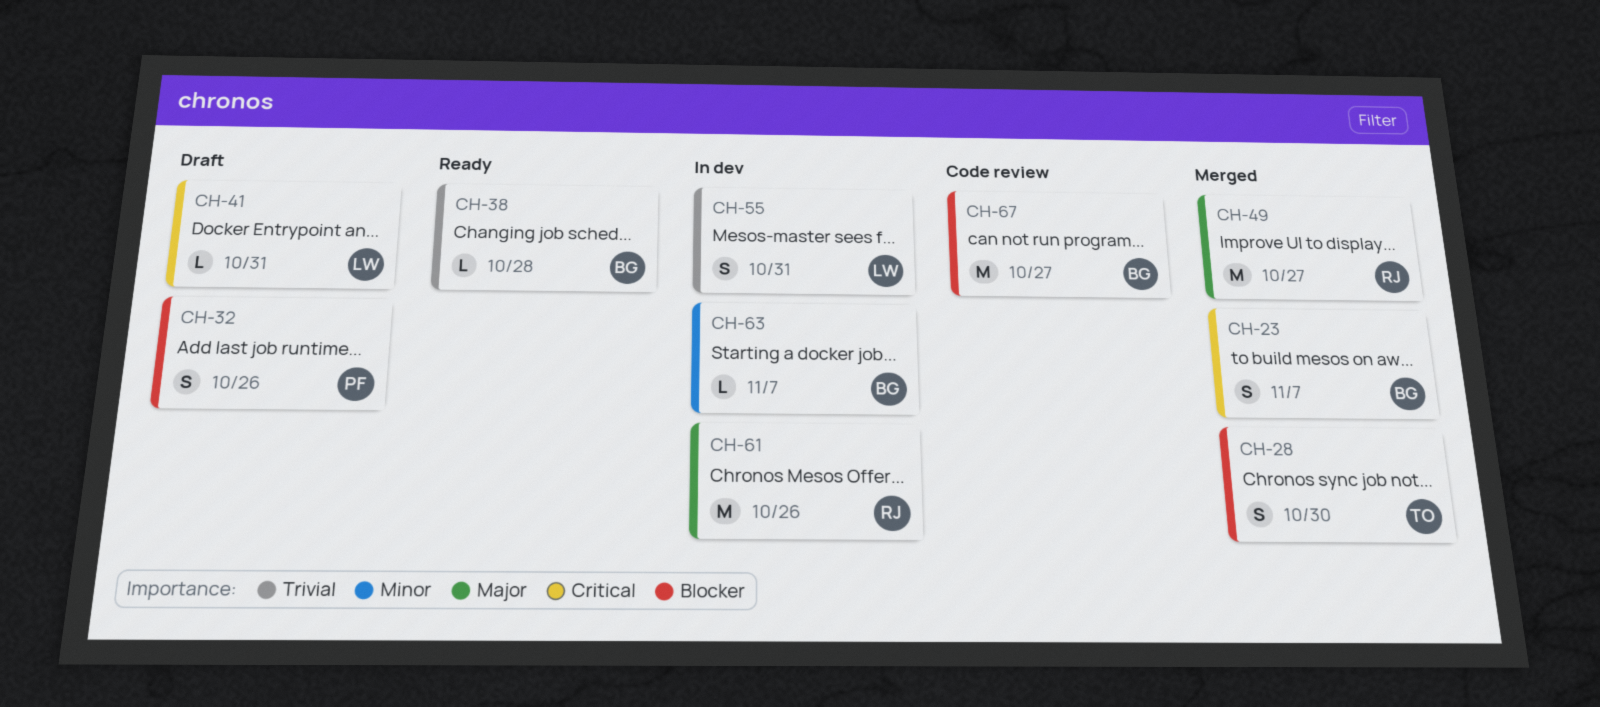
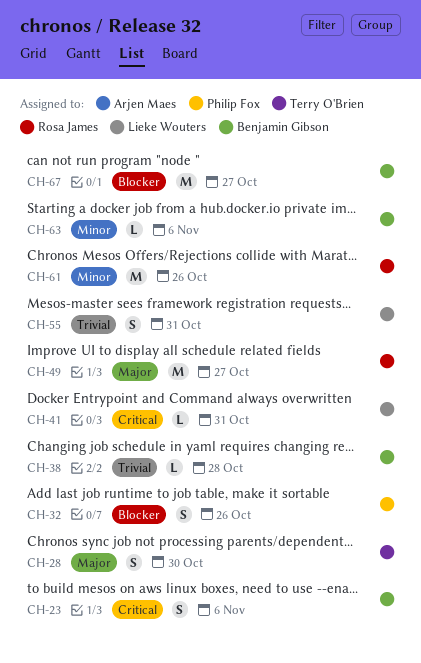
CH-23, due: Nov 7 -> Nov 6
CH-28, priority: Blocker -> Major
CH-61, priority: Major -> Minor
CH-63, due: Nov 7 -> Nov 6

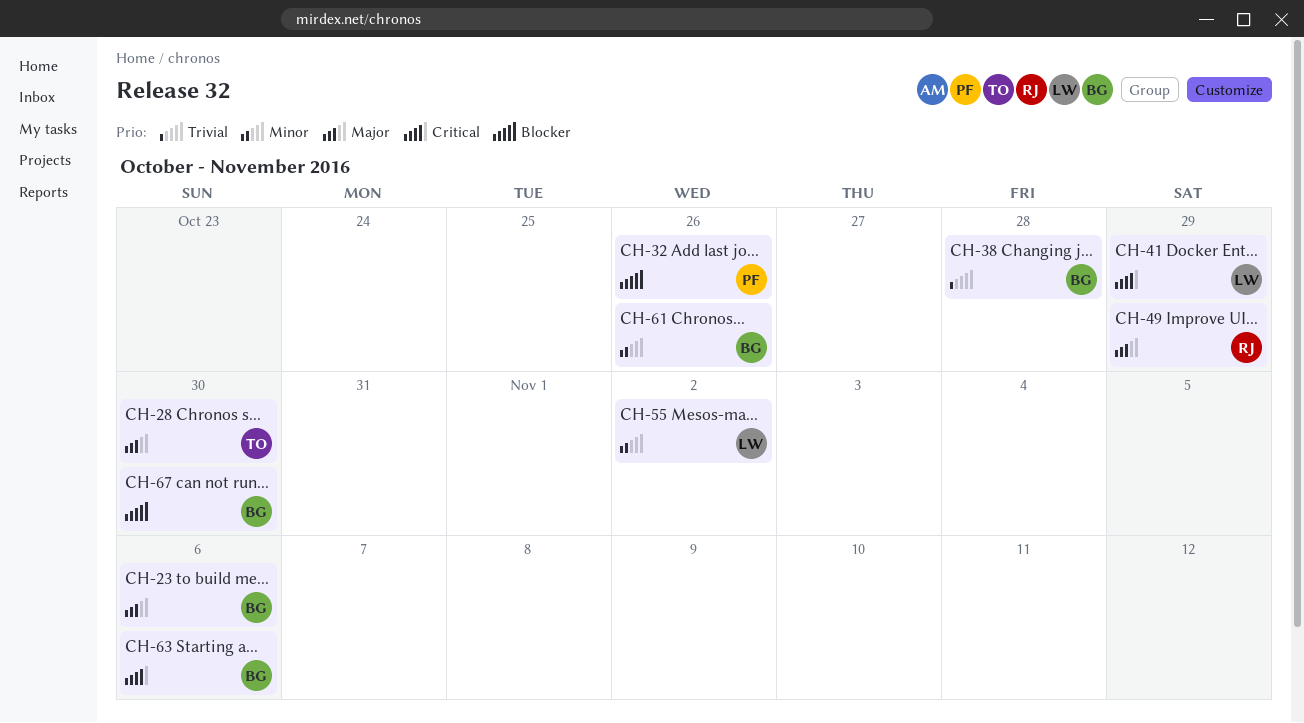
CH-23, priority: Critical -> Major
CH-41, due: Oct 31 -> Oct 29
CH-49, due: Oct 27 -> Oct 29
CH-55, priority: Trivial -> Minor
CH-55, due: Oct 31 -> Nov 2
CH-61, owner: Rosa James -> Benjamin Gibson
CH-63, priority: Minor -> Critical
CH-67, due: Oct 27 -> Oct 30

